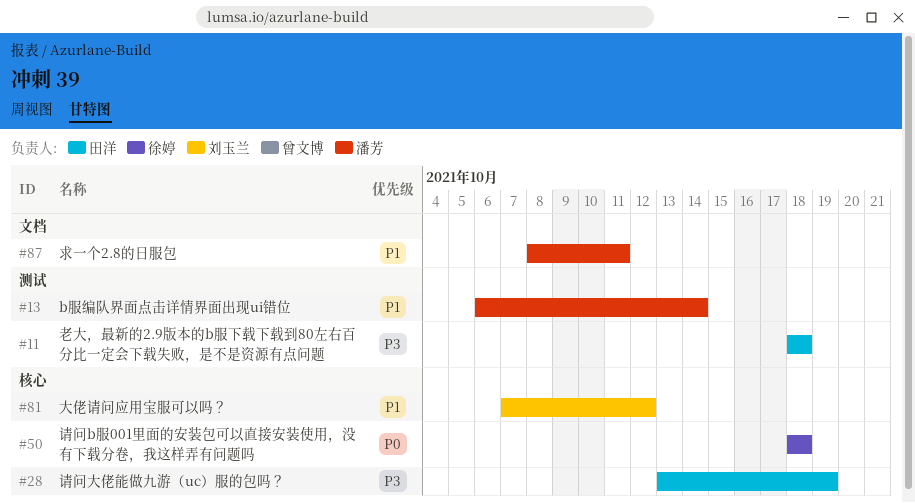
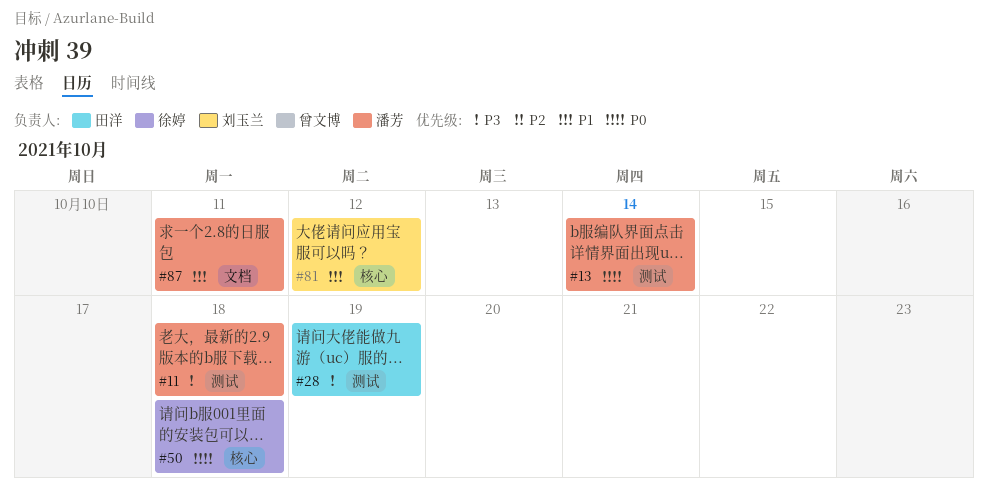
#11, owner: 田洋 -> 潘芳
#13, priority: P1 -> P0
#28, label: 核心 -> 测试

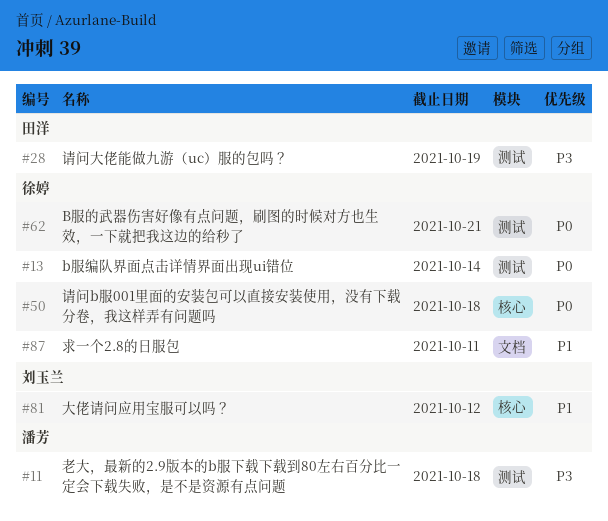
#13, owner: 潘芳 -> 徐婷
#62: none -> present
#87, owner: 潘芳 -> 徐婷

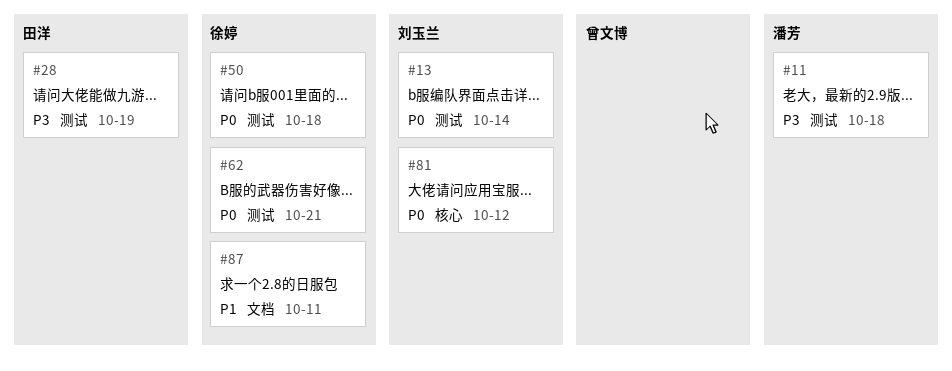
#13, owner: 徐婷 -> 刘玉兰
#50, label: 核心 -> 测试
#81, priority: P1 -> P0

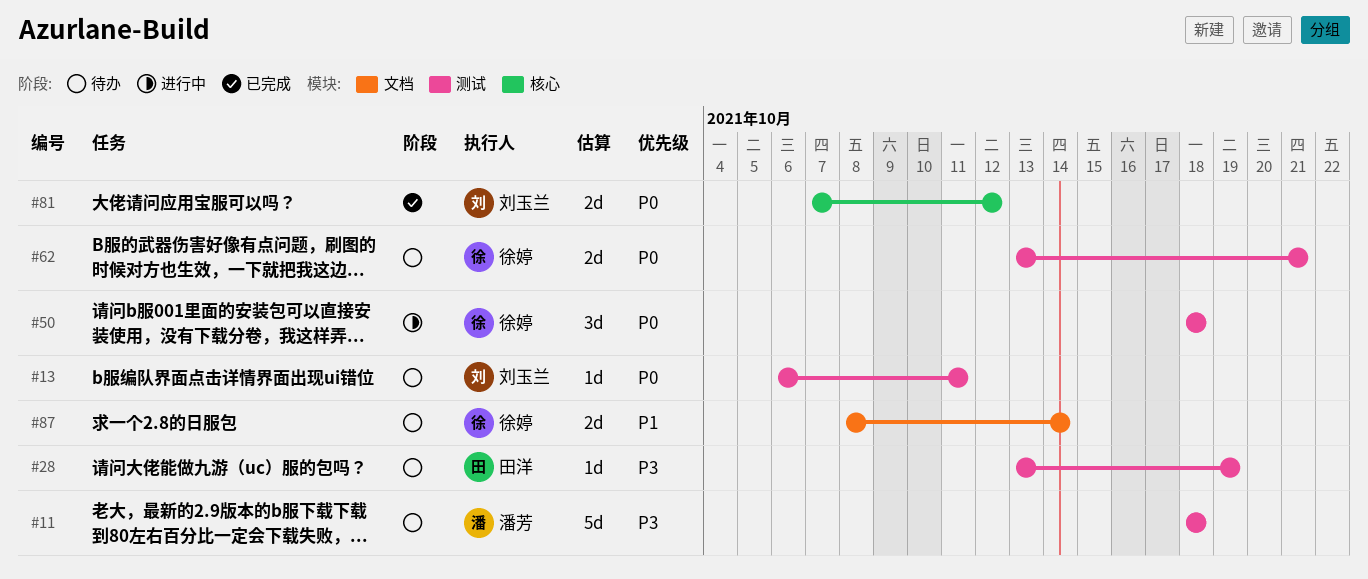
#13, due: Oct 14 -> Oct 11
#87, due: Oct 11 -> Oct 14

